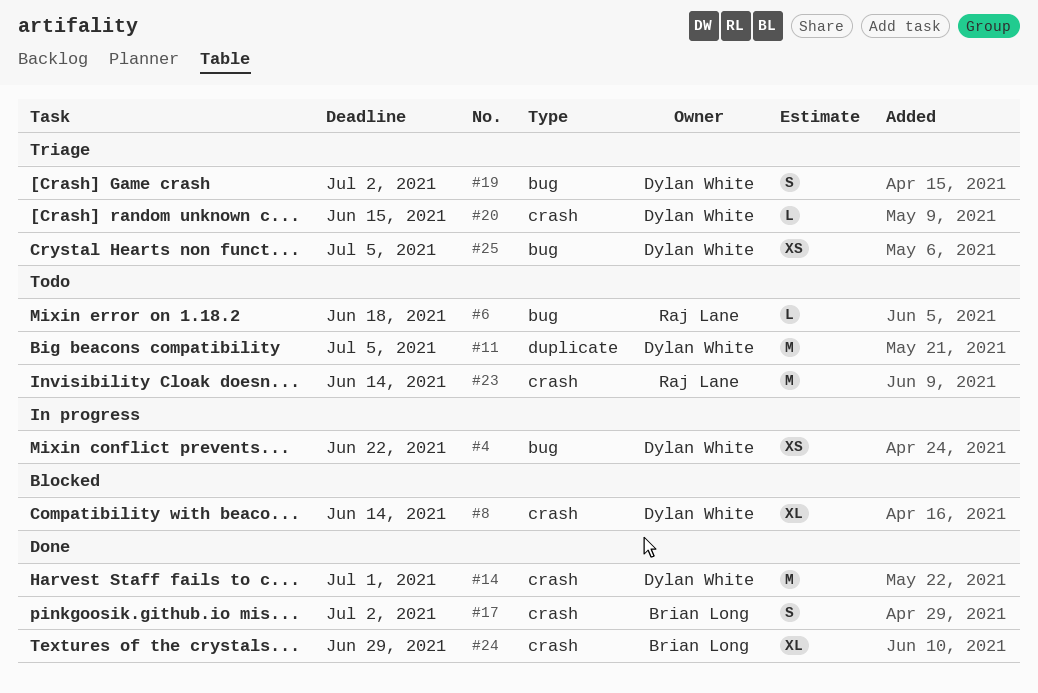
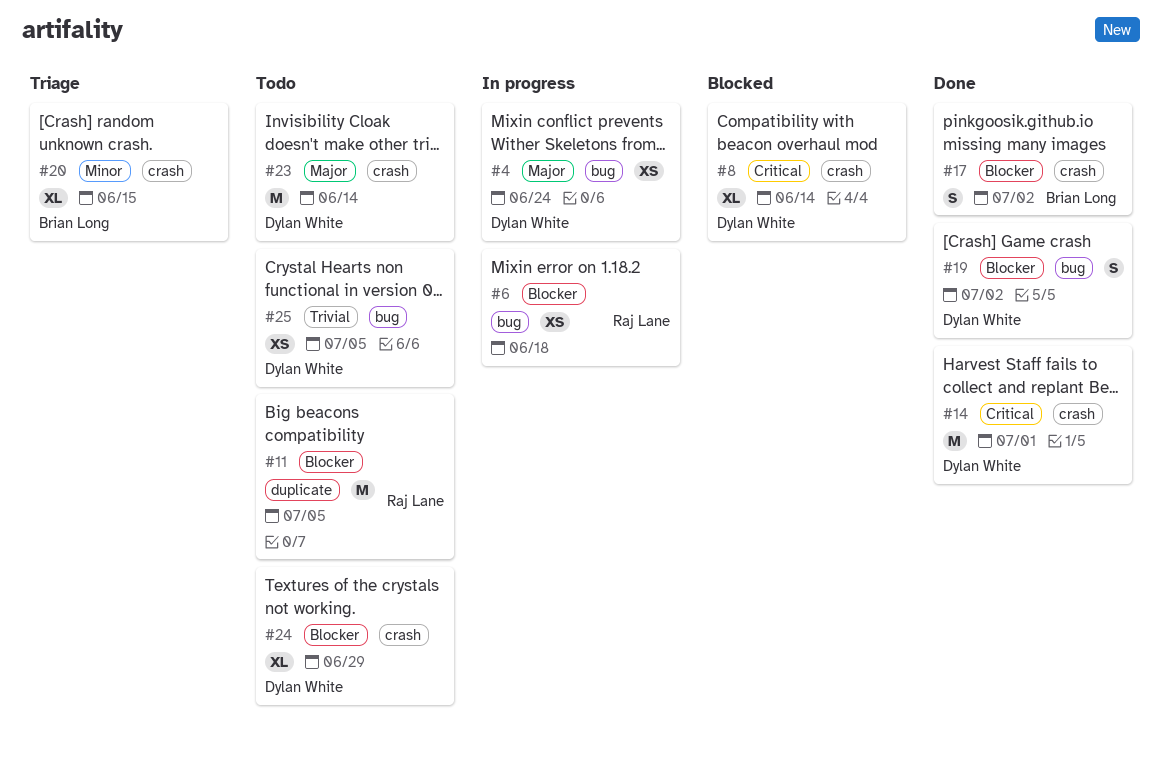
#4, due: Jun 22 -> Jun 24
#6, status: Todo -> In progress
#6, estimate: L -> XS
#11, owner: Dylan White -> Raj Lane
#19, status: Triage -> Done
#20, owner: Dylan White -> Brian Long
#20, estimate: L -> XL
#23, owner: Raj Lane -> Dylan White
#24, status: Done -> Todo
#24, owner: Brian Long -> Dylan White
#25, status: Triage -> Todo

